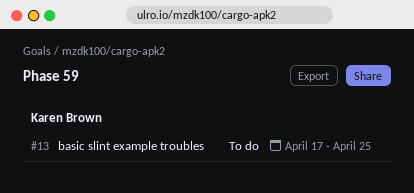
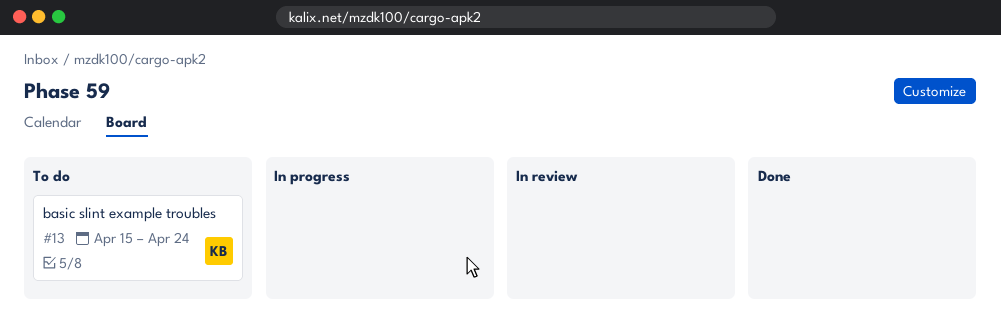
#13, start: Apr 17 -> Apr 15
#13, due: Apr 25 -> Apr 24

